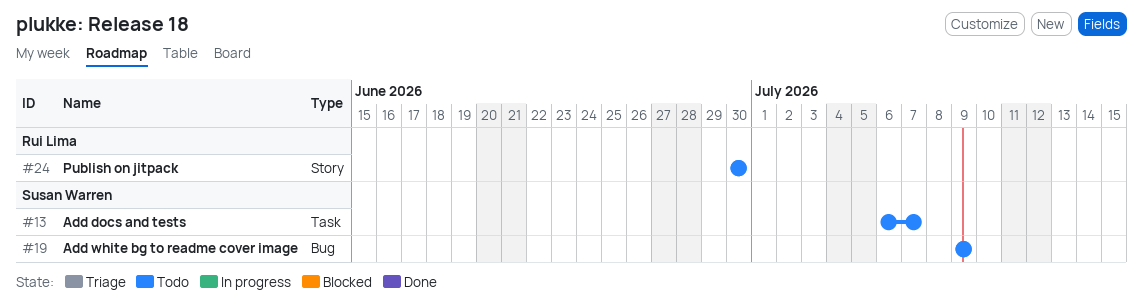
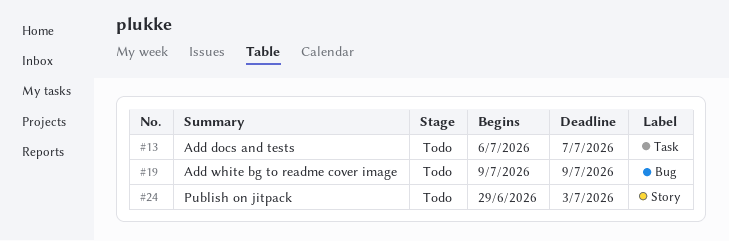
#24, start: Jun 30 -> Jun 29
#24, due: Jun 30 -> Jul 3

